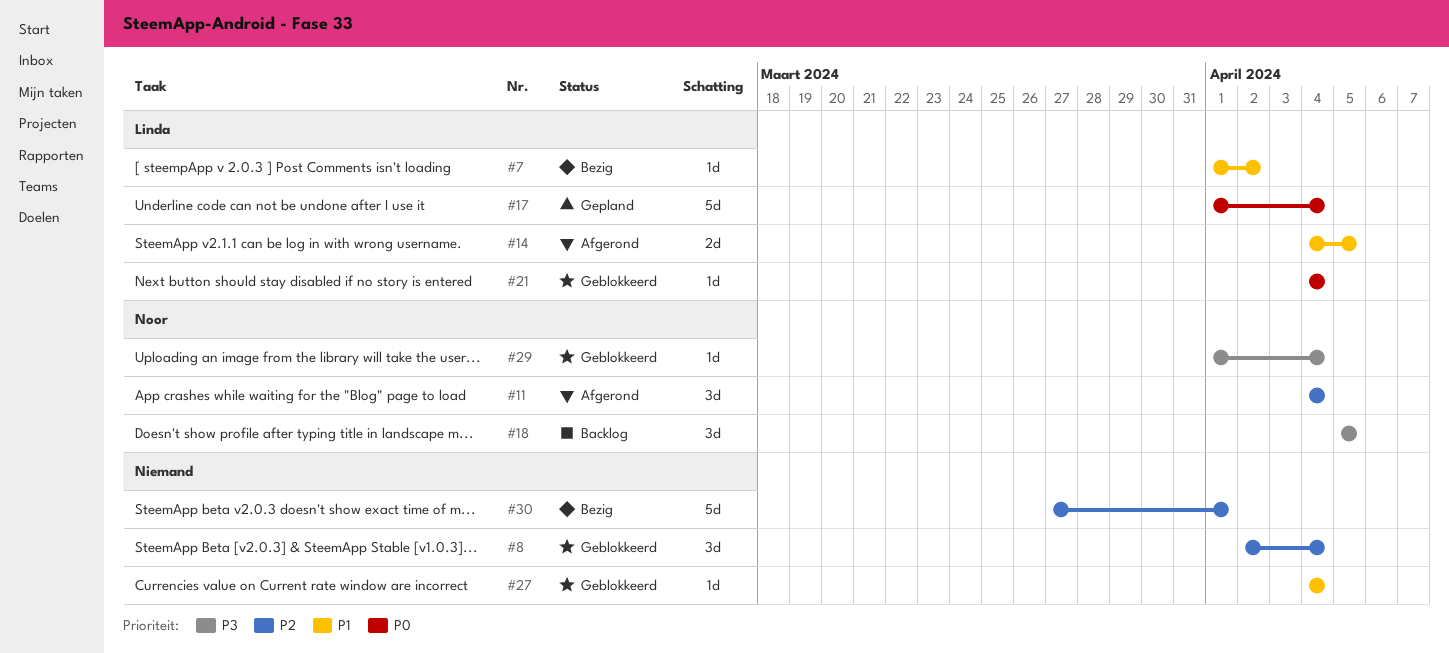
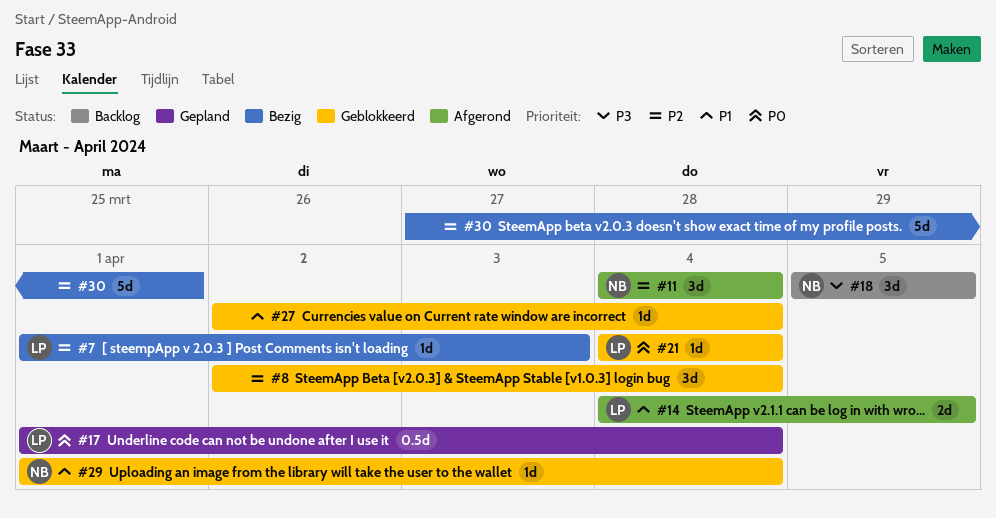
#7, priority: P1 -> P2
#7, due: Apr 2 -> Apr 3
#17, estimate: 5d -> 0.5d
#27, start: Apr 4 -> Apr 2
#29, priority: P3 -> P1

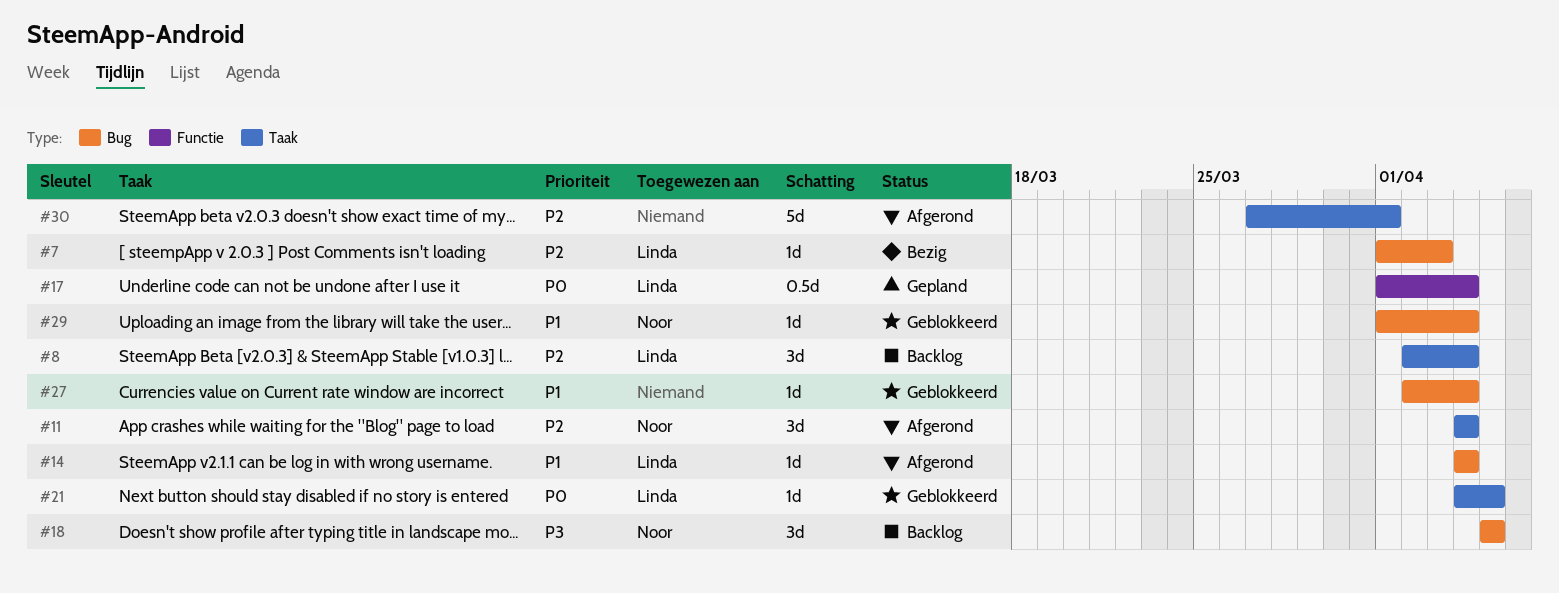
#8, status: Geblokkeerd -> Backlog
#8, owner: none -> Linda
#14, estimate: 2d -> 1d
#14, due: Apr 5 -> Apr 4
#21, due: Apr 4 -> Apr 5
#30, status: Bezig -> Afgerond

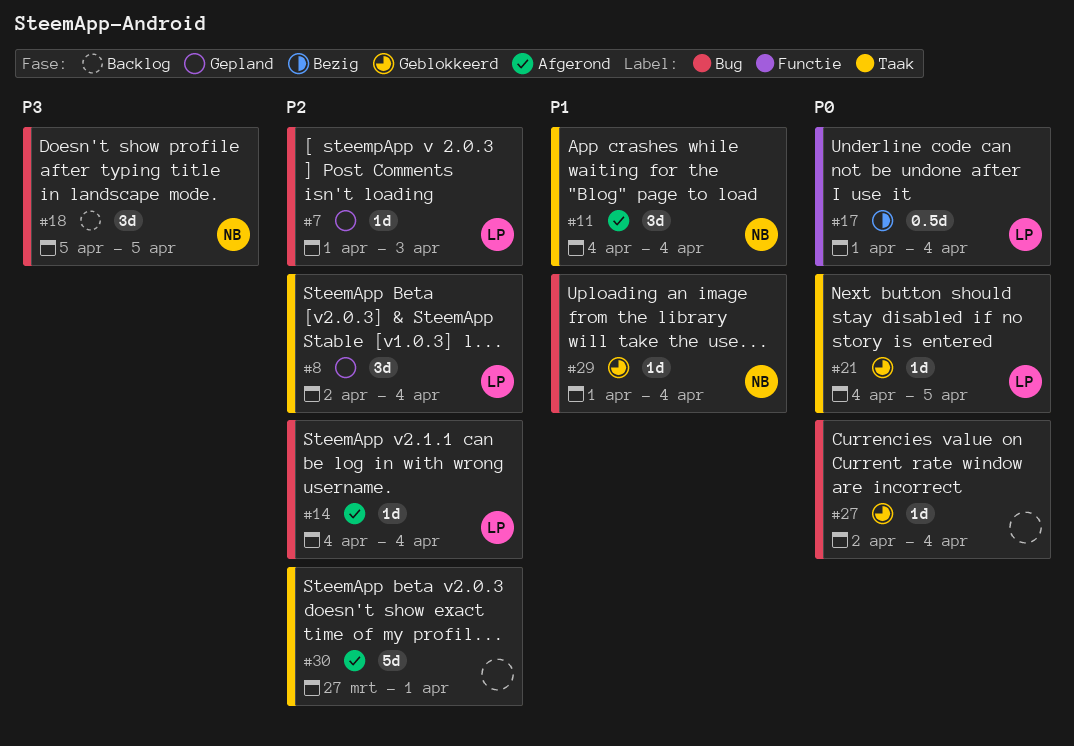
#7, status: Bezig -> Gepland
#8, status: Backlog -> Gepland
#11, priority: P2 -> P1
#14, priority: P1 -> P2
#17, status: Gepland -> Bezig
#27, priority: P1 -> P0

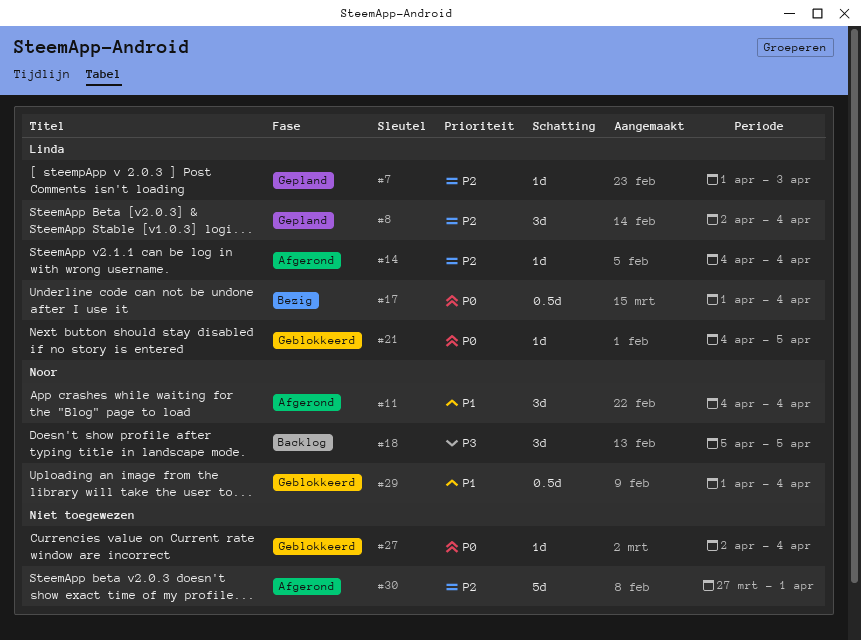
#29, estimate: 1d -> 0.5d

